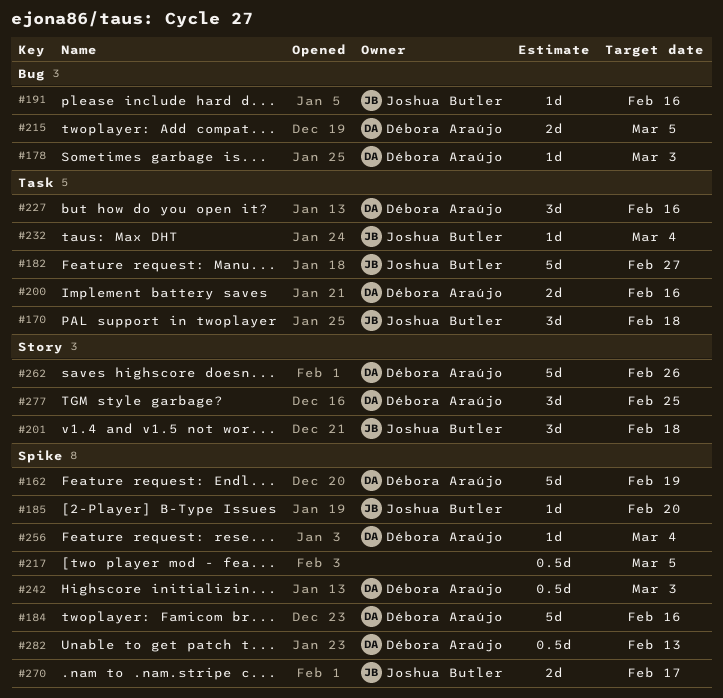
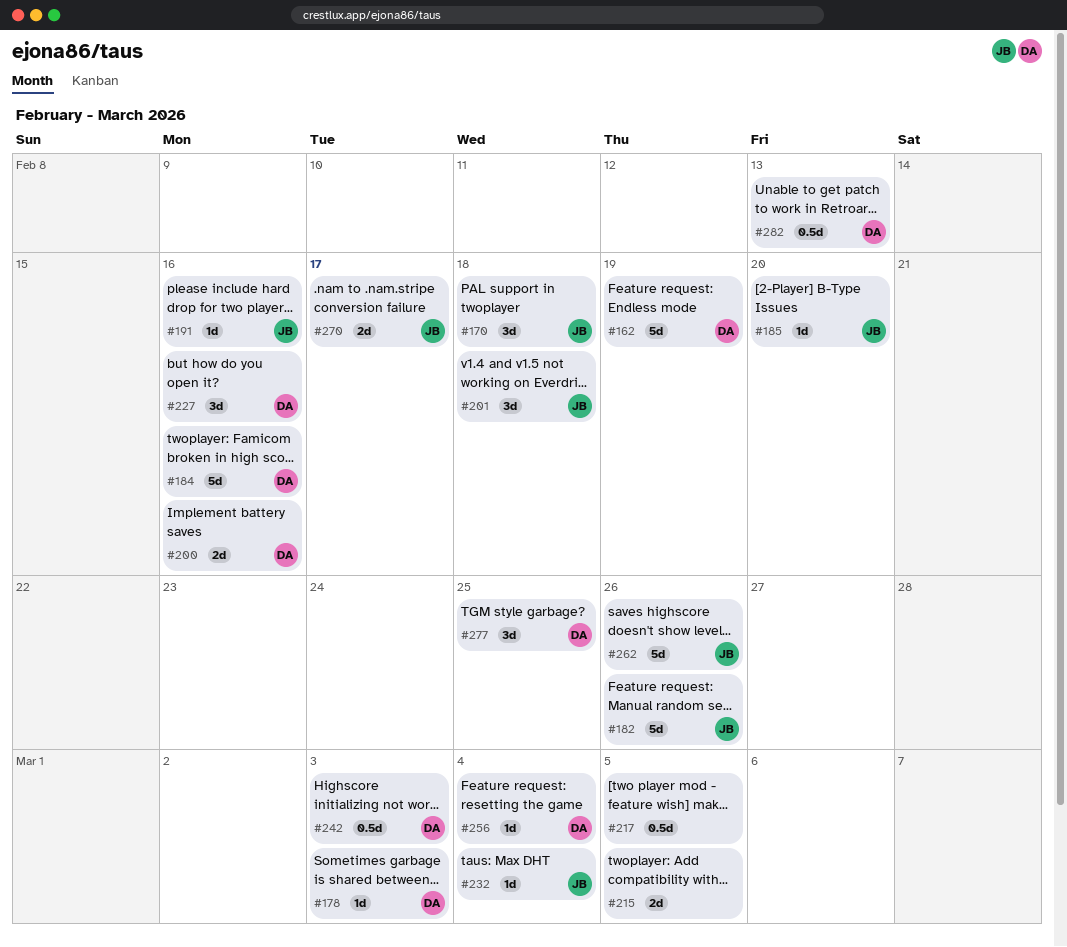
#182, due: Feb 27 -> Feb 26
#215, owner: Débora Araújo -> none
#262, owner: Débora Araújo -> Joshua Butler

